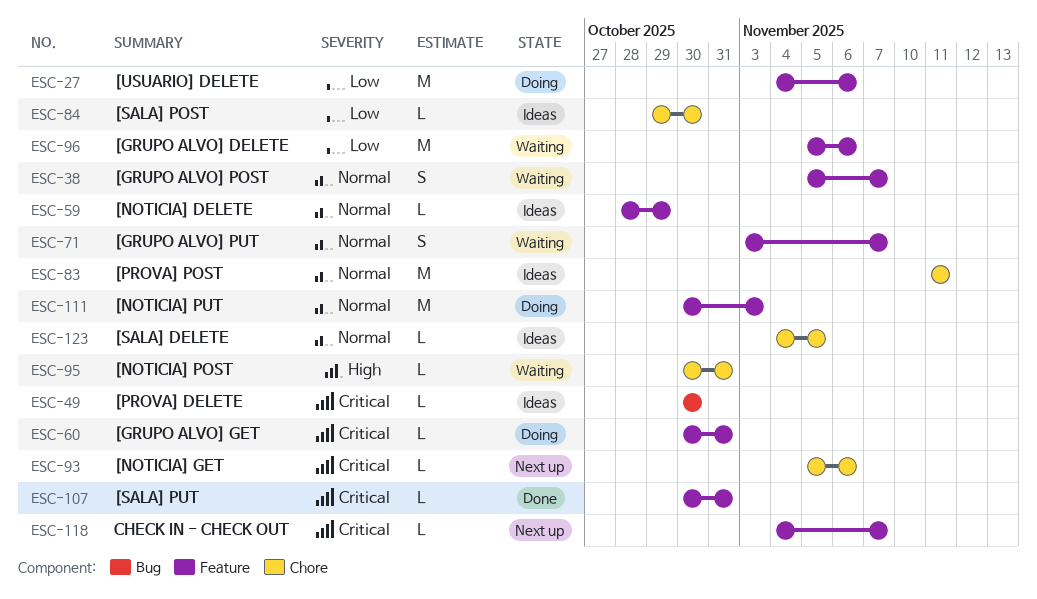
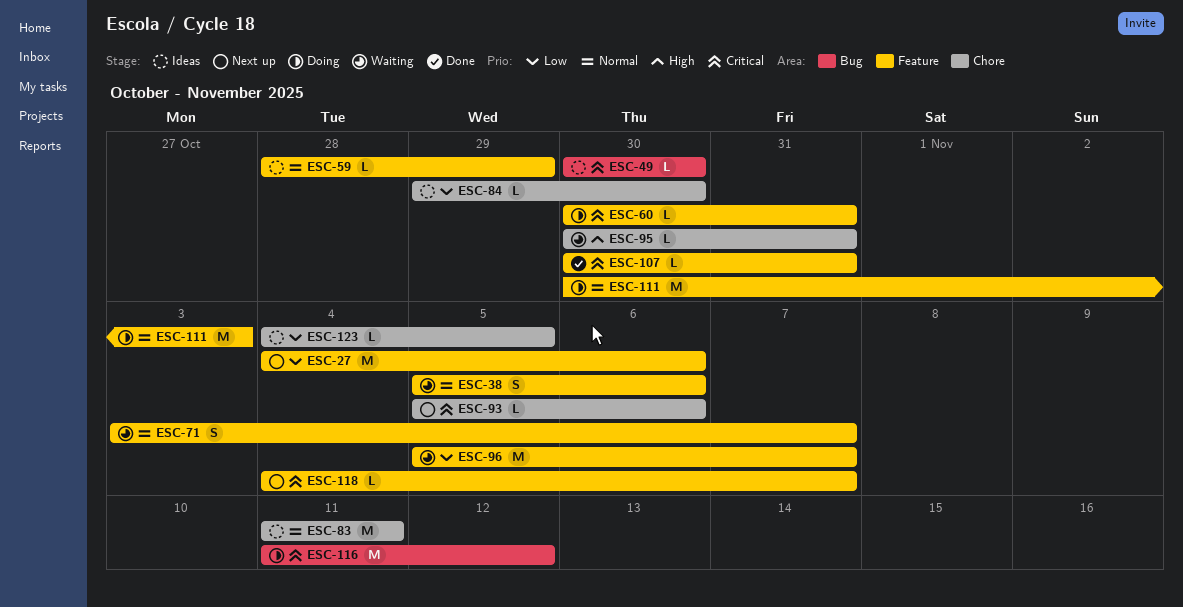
ESC-27, status: Doing -> Next up
ESC-38, due: Nov 7 -> Nov 6
ESC-96, due: Nov 6 -> Nov 7
ESC-116: none -> present
ESC-123, priority: Normal -> Low

